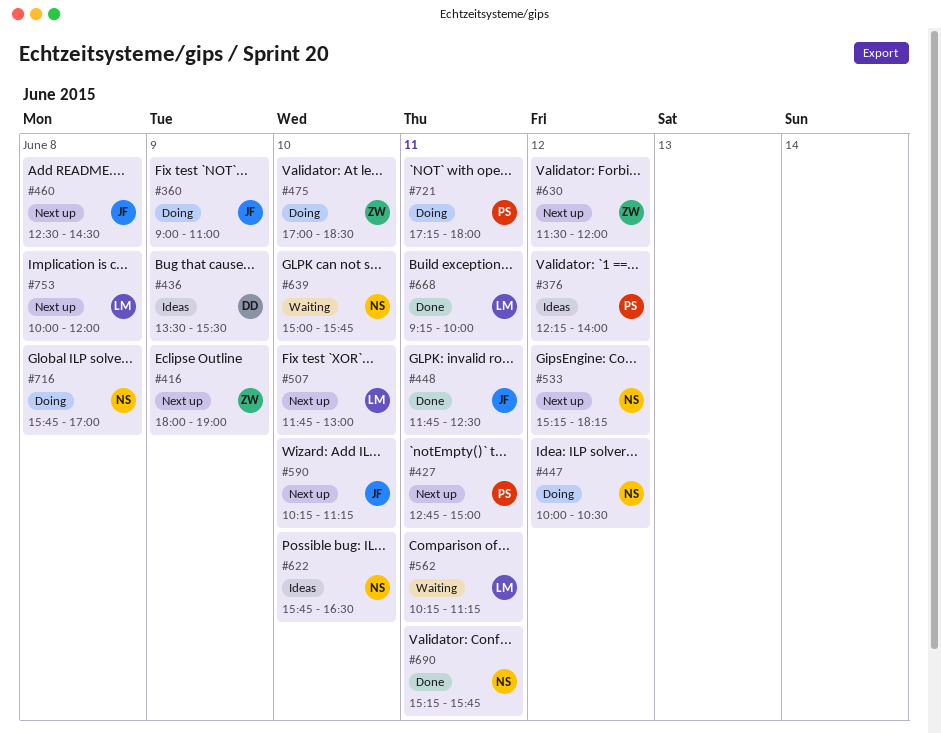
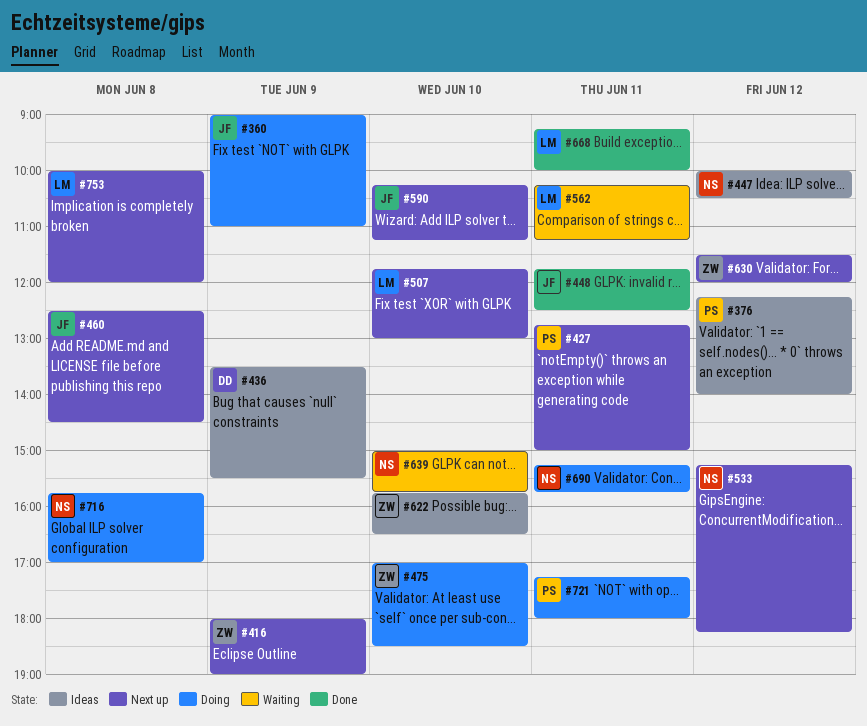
#447, status: Doing -> Ideas
#622, owner: NS -> ZW
#690, status: Done -> Doing

